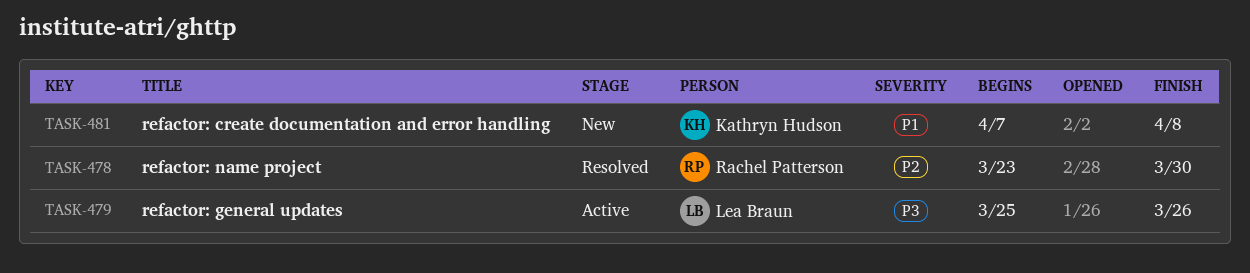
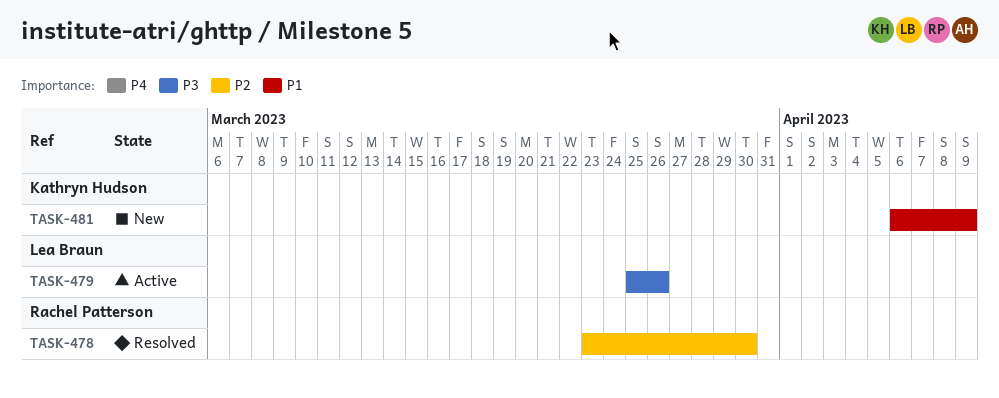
TASK-481, start: Apr 7 -> Apr 6
TASK-481, due: Apr 8 -> Apr 9

